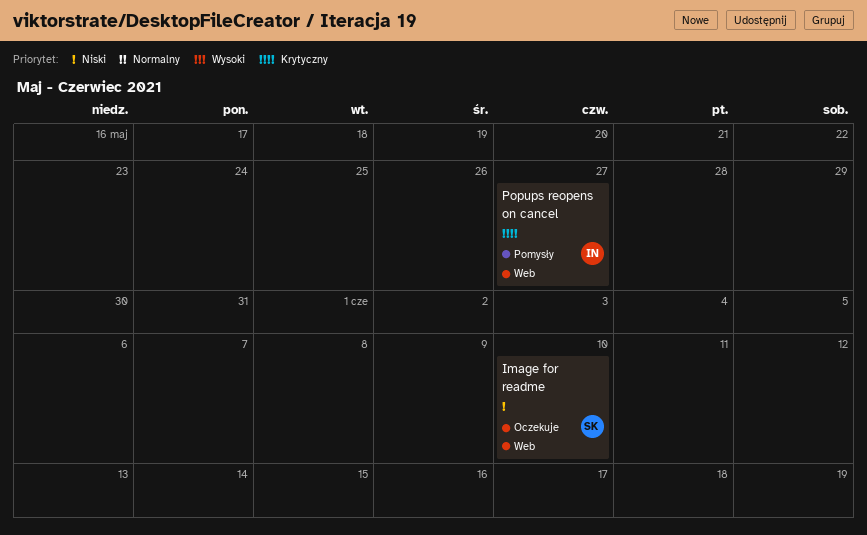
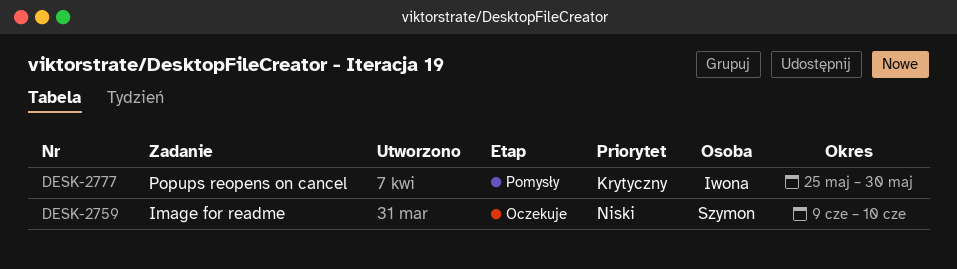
Popups reopens on cancel, due: May 27 -> May 30

